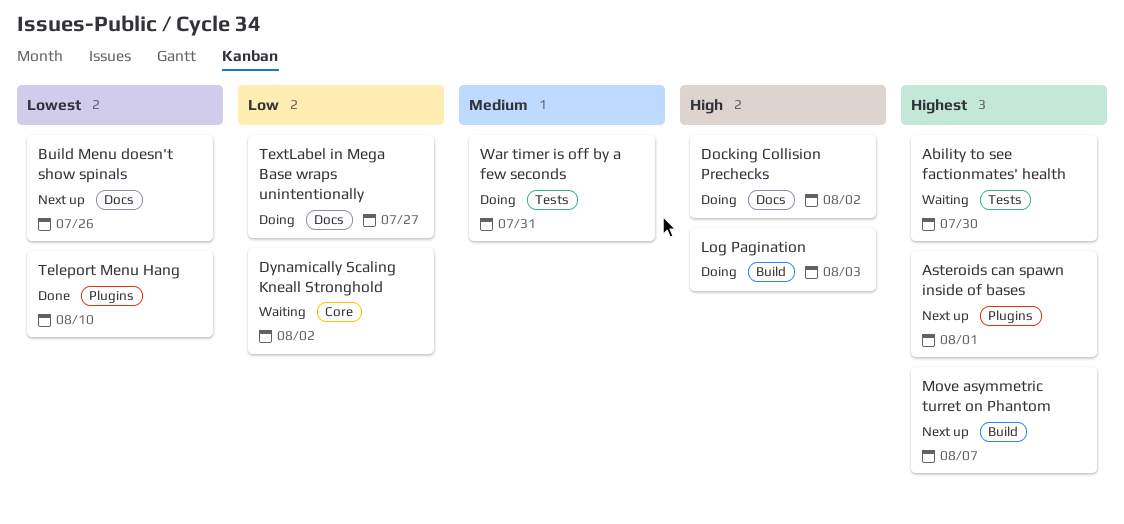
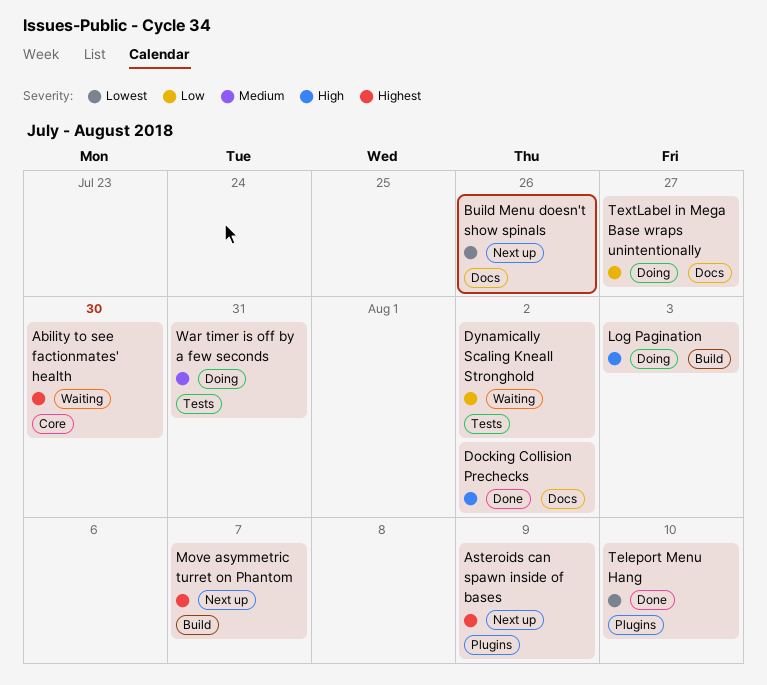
Ability to see factionmates' health, label: Tests -> Core
Asteroids can spawn inside of bases, due: Aug 1 -> Aug 9
Docking Collision Prechecks, status: Doing -> Done
Dynamically Scaling Kneall Stronghold, label: Core -> Tests

